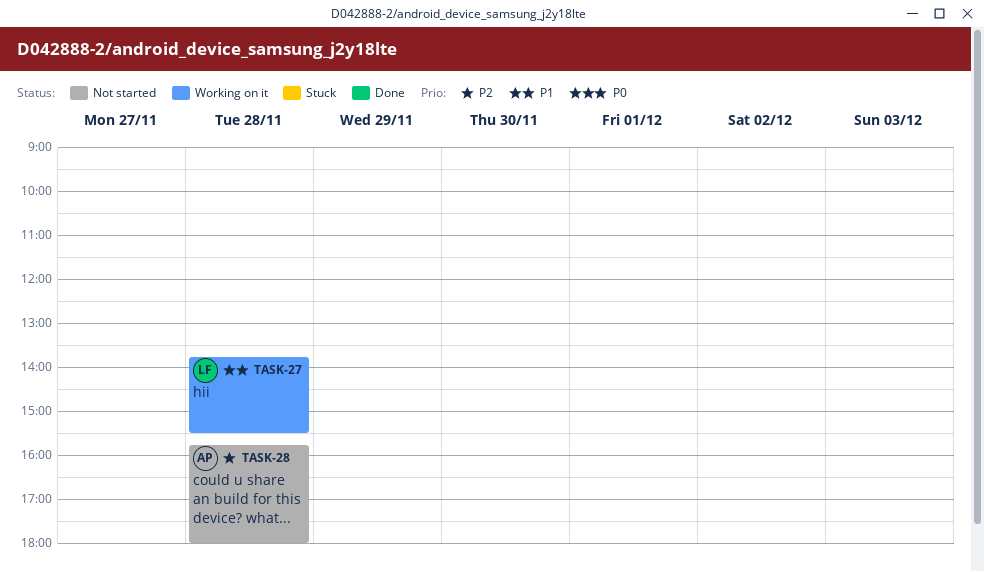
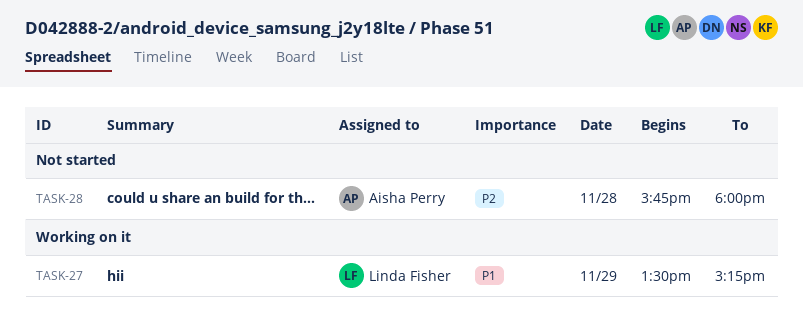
TASK-27, day: Nov 28 -> Nov 29
TASK-27, begins: 13:45 -> 13:30
TASK-27, ends: 15:30 -> 15:15

